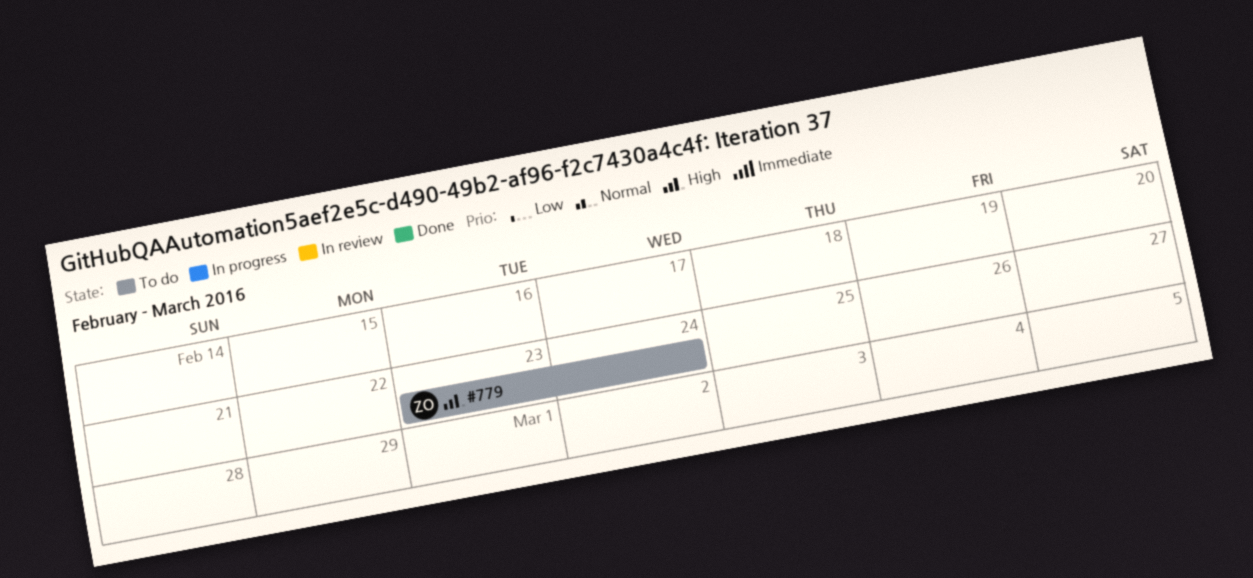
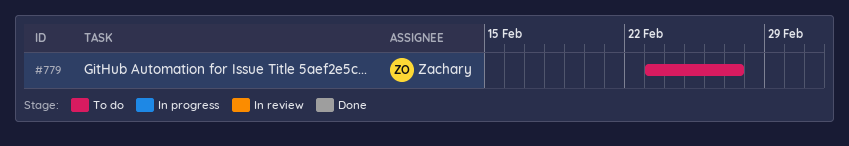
#779, due: Feb 24 -> Feb 27

